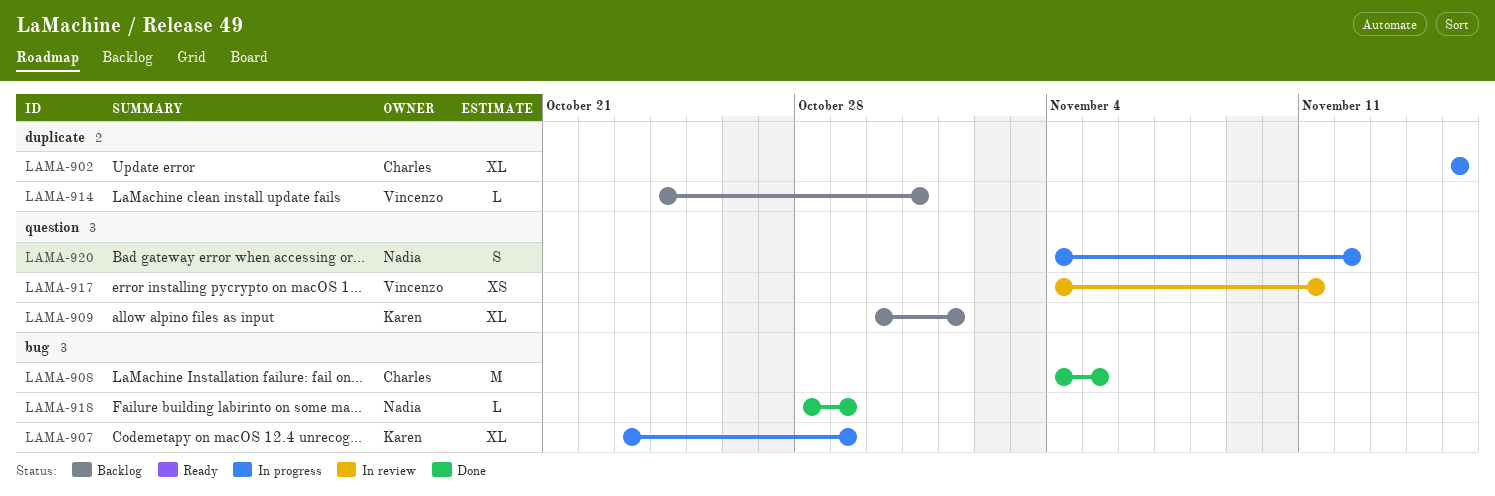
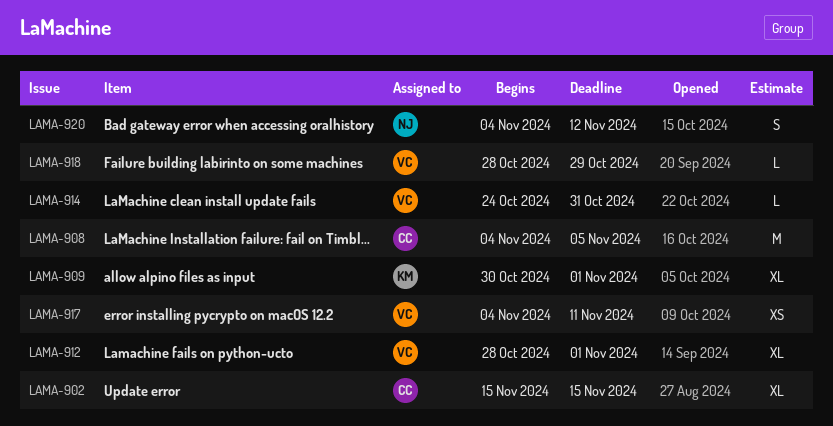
LAMA-907: present -> none
LAMA-912: none -> present
LAMA-918, owner: Nadia -> Vincenzo

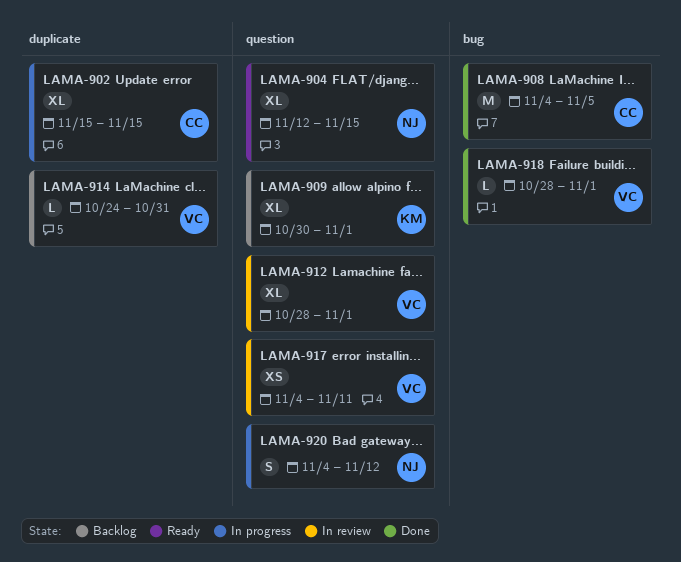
LAMA-904: none -> present
LAMA-918, due: Oct 29 -> Nov 1

